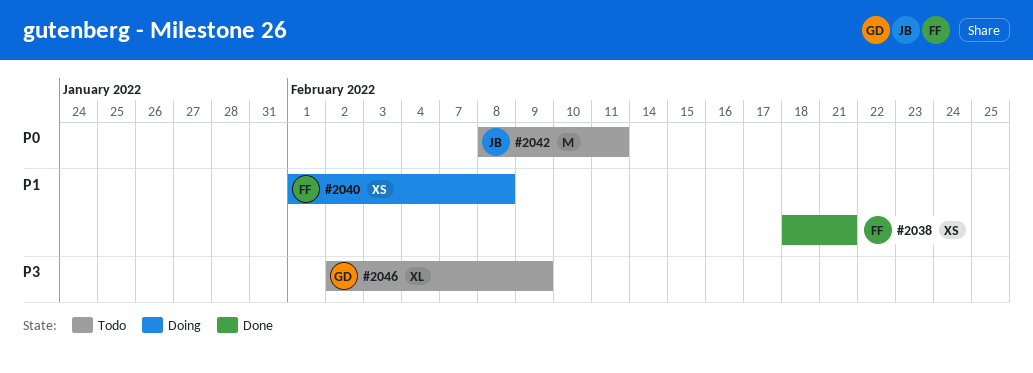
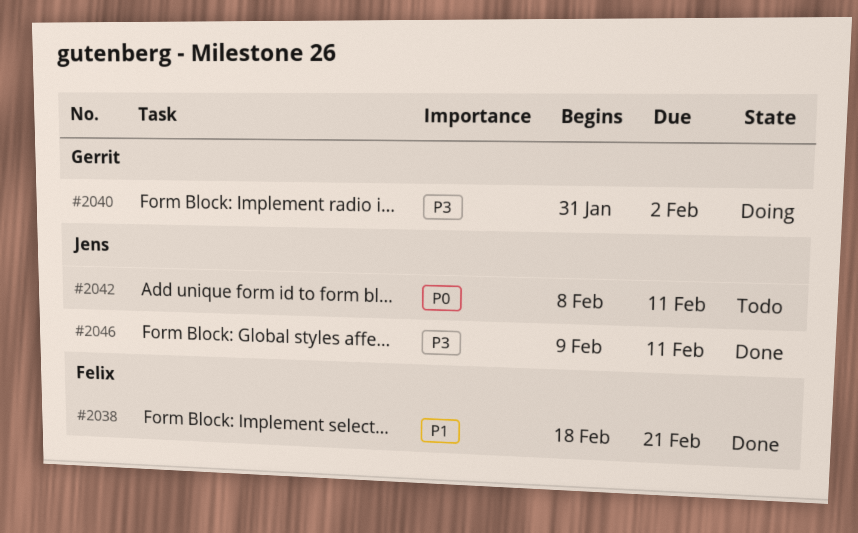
#2040, owner: Felix -> Gerrit
#2040, priority: P1 -> P3
#2040, start: Feb 1 -> Jan 31
#2040, due: Feb 8 -> Feb 2
#2046, status: Todo -> Done
#2046, owner: Gerrit -> Jens
#2046, start: Feb 2 -> Feb 9
#2046, due: Feb 9 -> Feb 11

